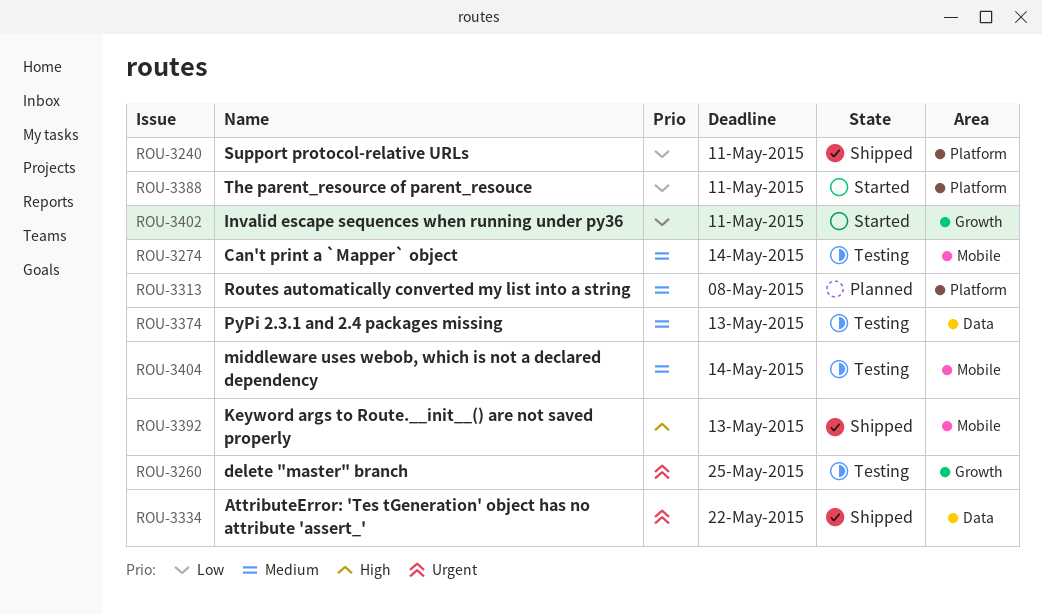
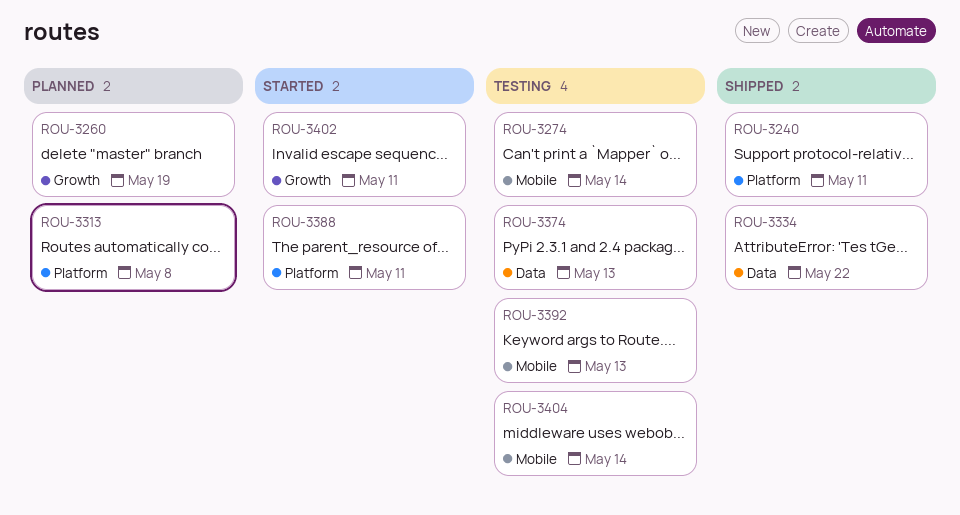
ROU-3260, status: Testing -> Planned
ROU-3260, due: May 25 -> May 19
ROU-3392, status: Shipped -> Testing

